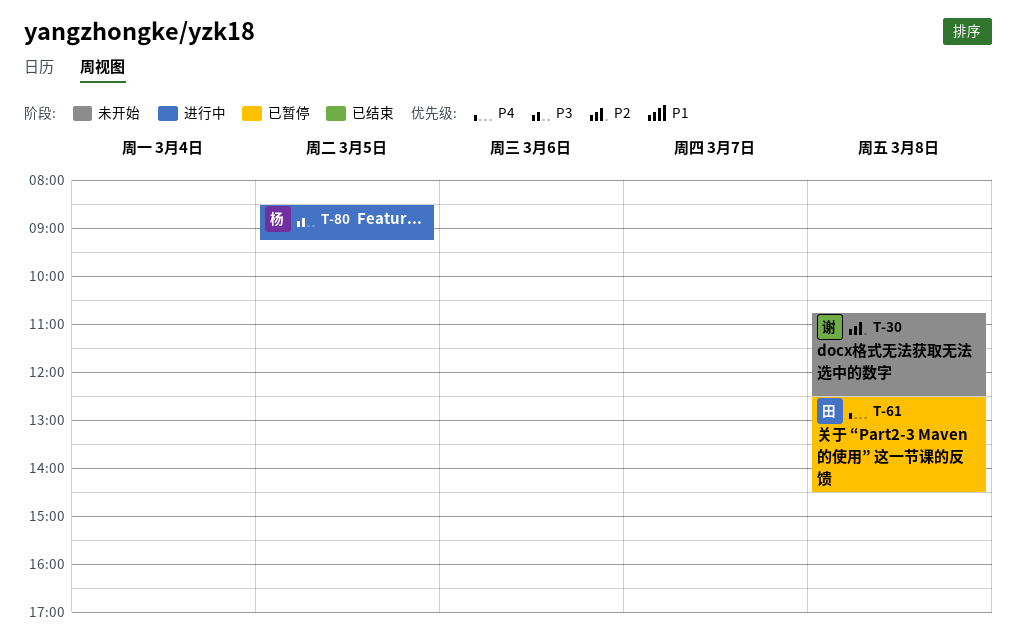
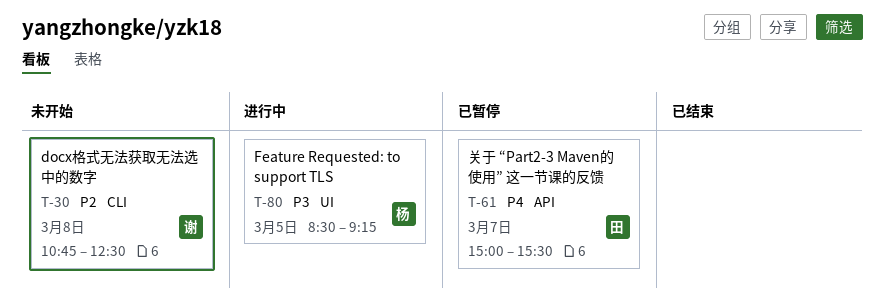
T-61, day: Mar 8 -> Mar 7
T-61, begins: 12:30 -> 15:00
T-61, ends: 14:30 -> 15:30

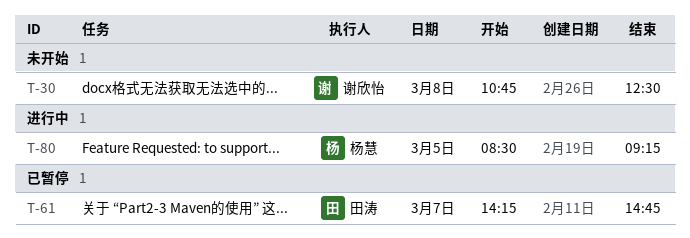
T-61, begins: 15:00 -> 14:15
T-61, ends: 15:30 -> 14:45

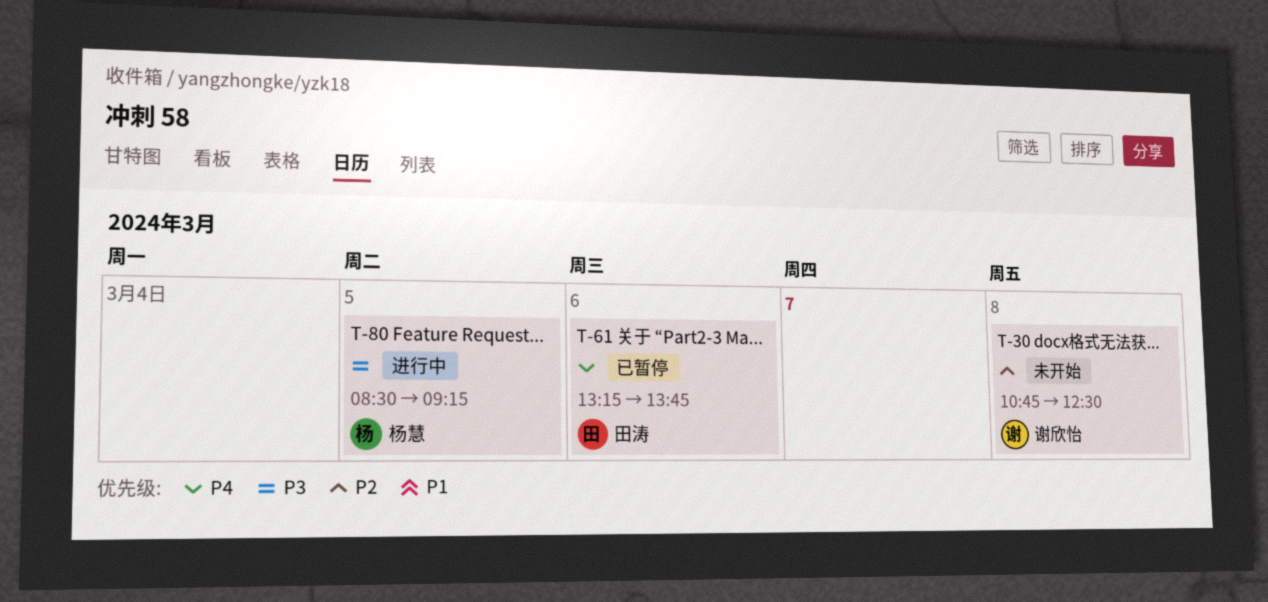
T-61, day: Mar 7 -> Mar 6
T-61, begins: 14:15 -> 13:15
T-61, ends: 14:45 -> 13:45

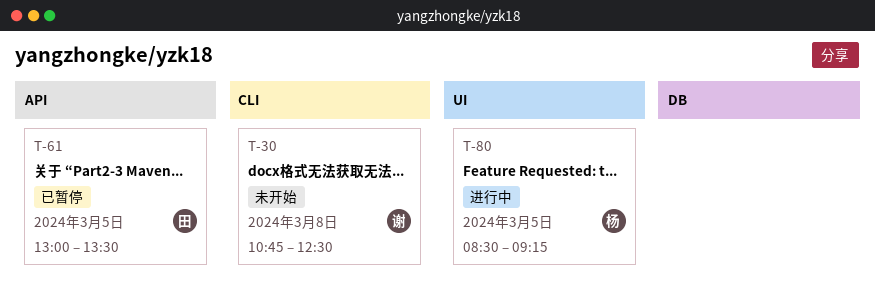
T-61, day: Mar 6 -> Mar 5
T-61, begins: 13:15 -> 13:00
T-61, ends: 13:45 -> 13:30

